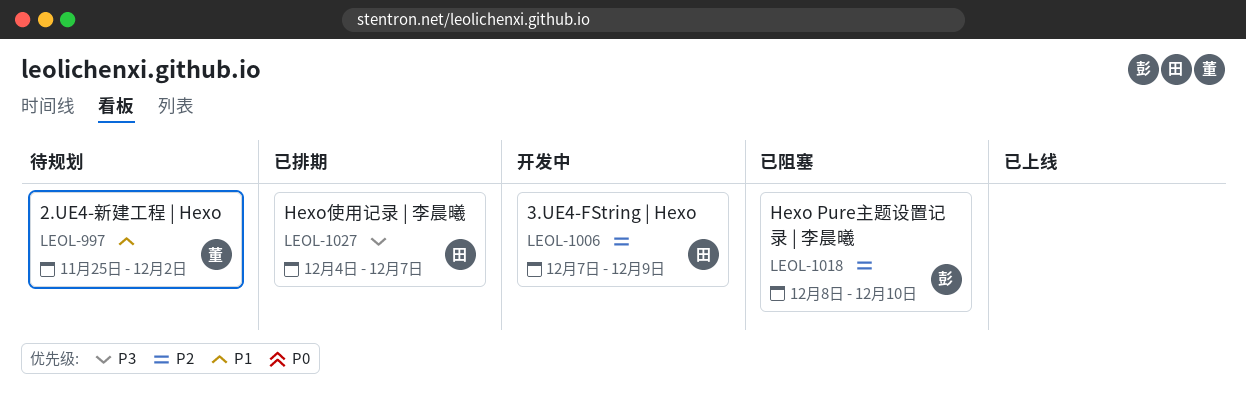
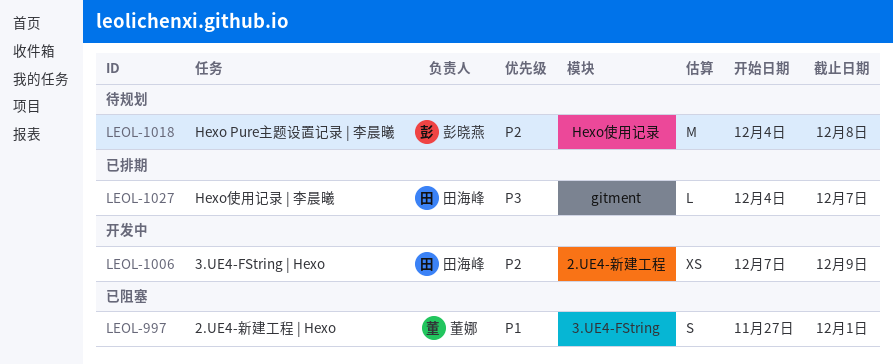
LEOL-997, status: 待规划 -> 已阻塞
LEOL-997, start: Nov 25 -> Nov 27
LEOL-997, due: Dec 2 -> Dec 1
LEOL-1018, status: 已阻塞 -> 待规划
LEOL-1018, start: Dec 8 -> Dec 4
LEOL-1018, due: Dec 10 -> Dec 8

